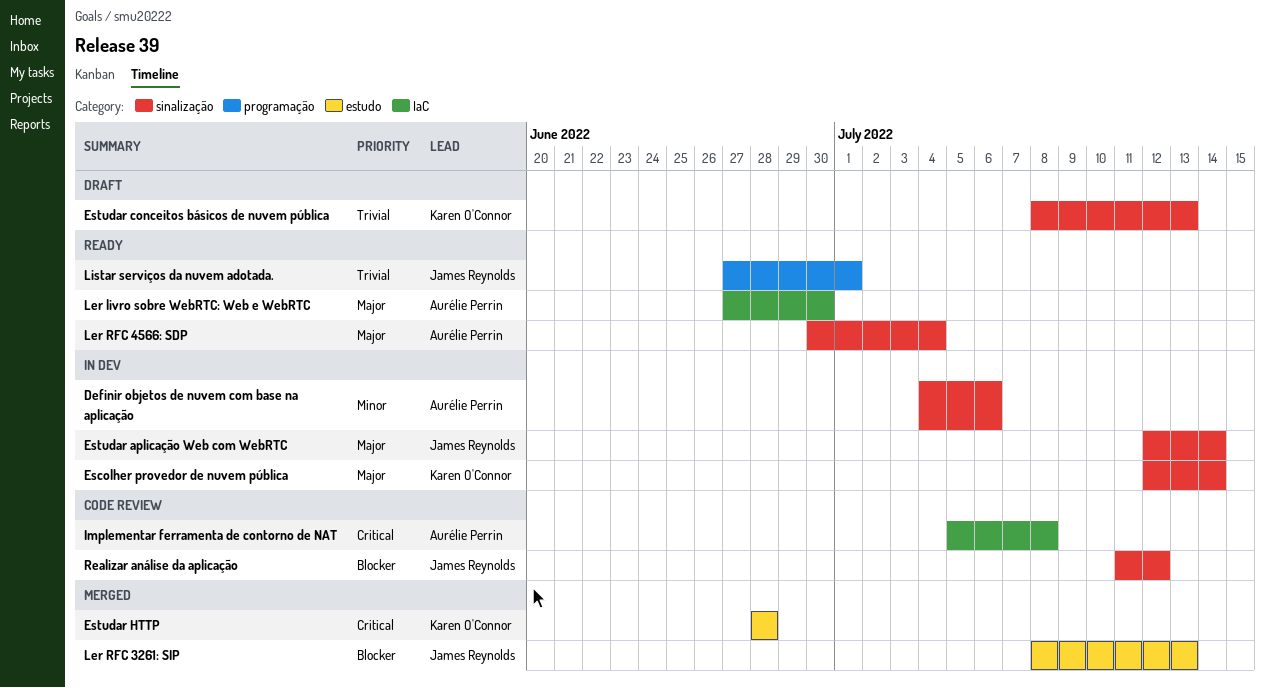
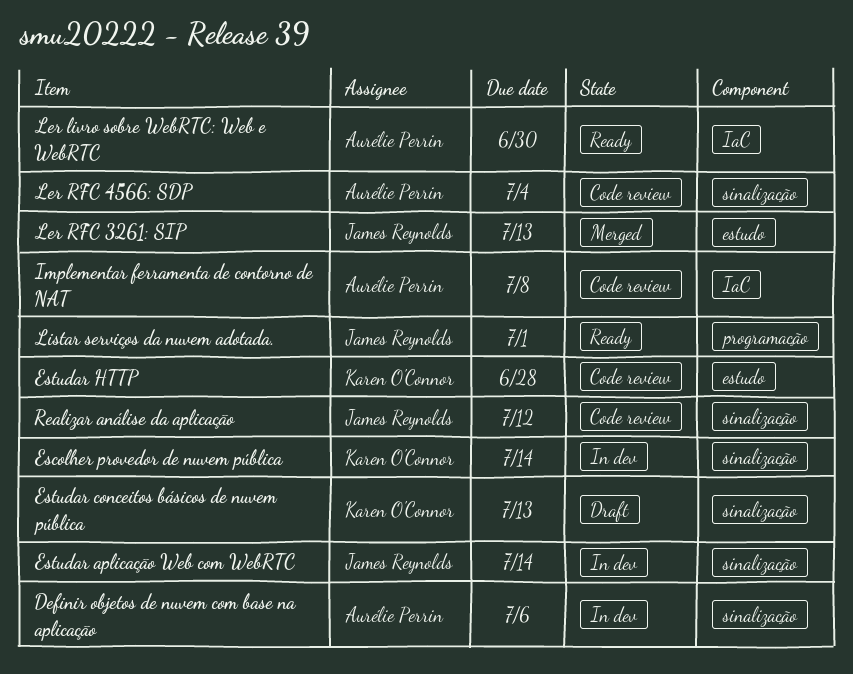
Estudar HTTP, status: Merged -> Code review
Ler RFC 4566: SDP, status: Ready -> Code review

